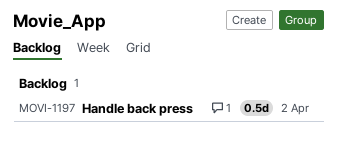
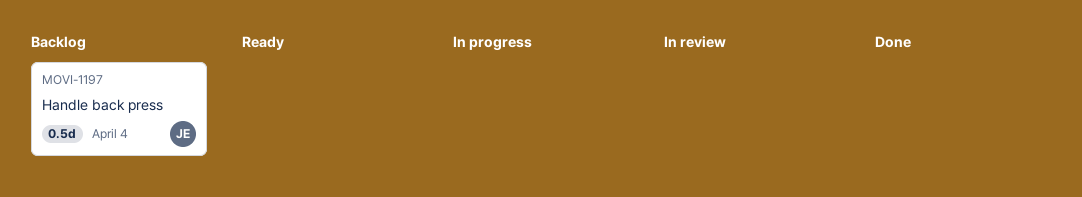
MOVI-1197, due: Apr 2 -> Apr 4

